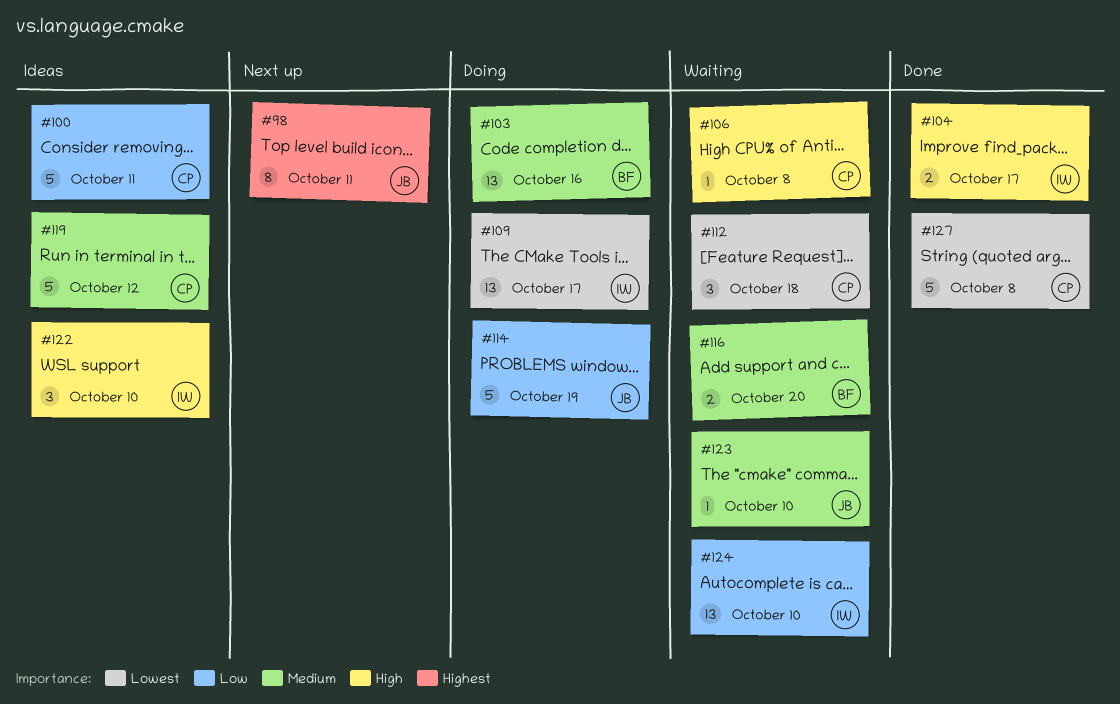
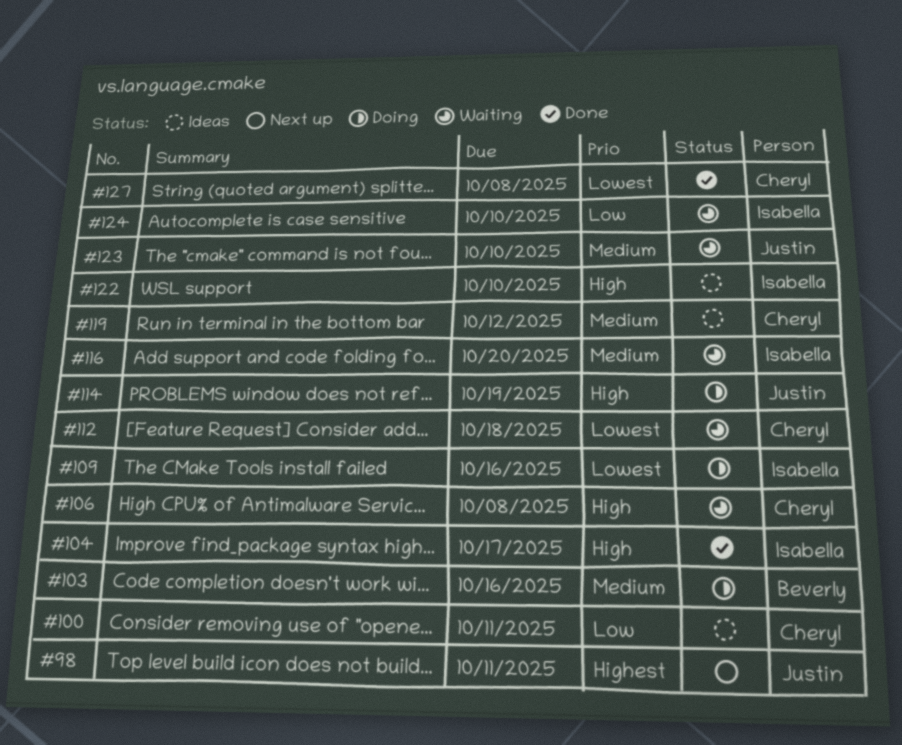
#109, due: Oct 17 -> Oct 16
#114, priority: Low -> High
#116, owner: Beverly -> Isabella

